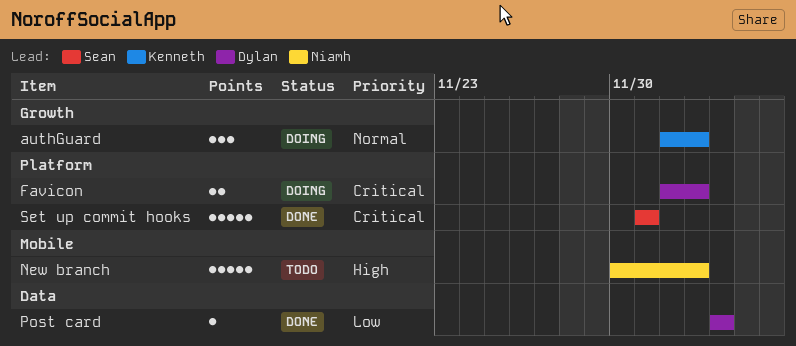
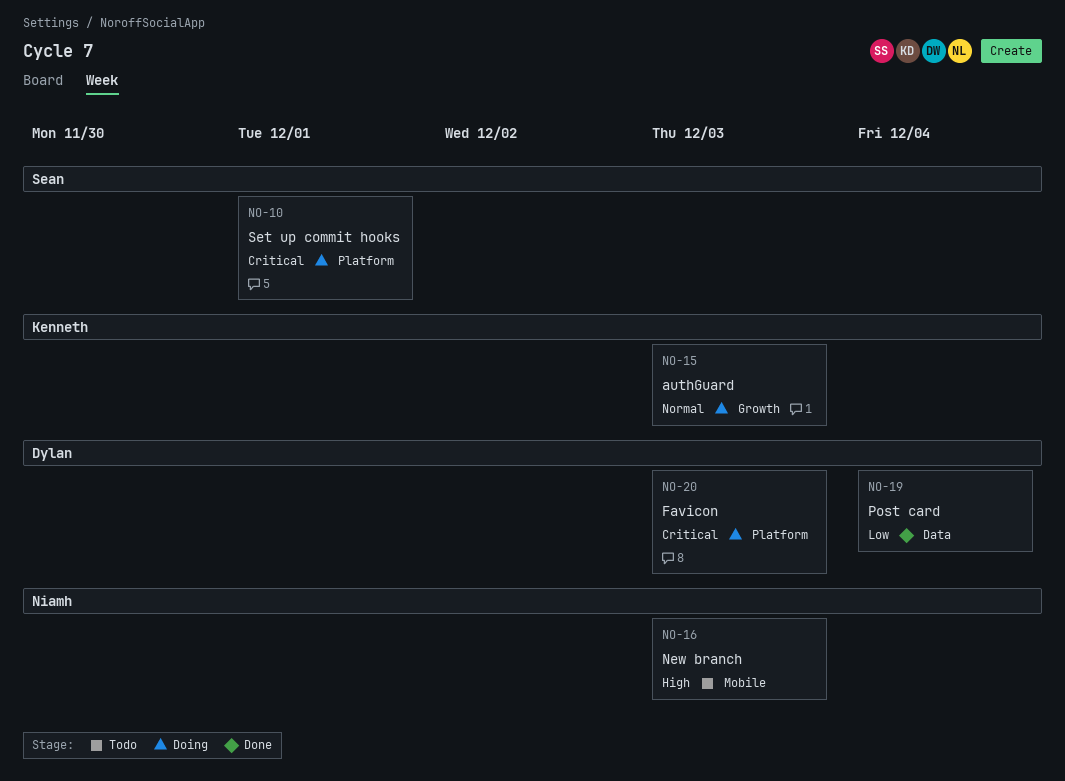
Set up commit hooks, status: Done -> Doing

